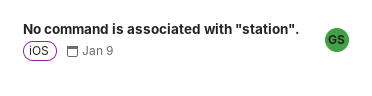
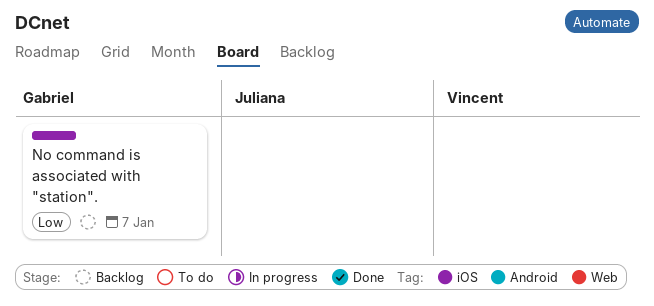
No command is associated with "station"., due: Jan 9 -> Jan 7

